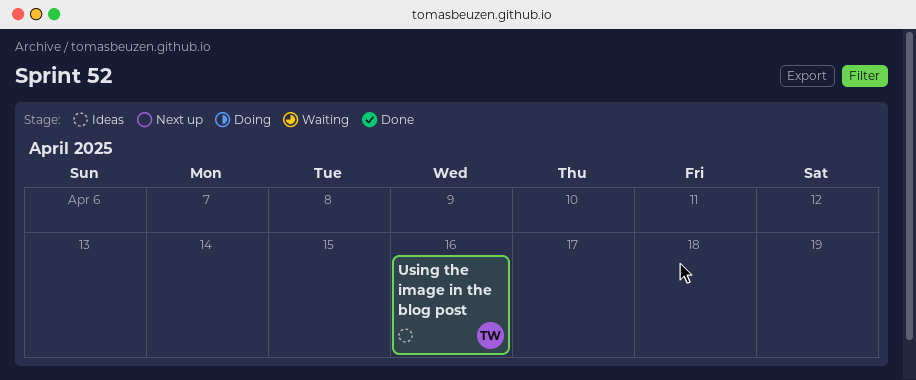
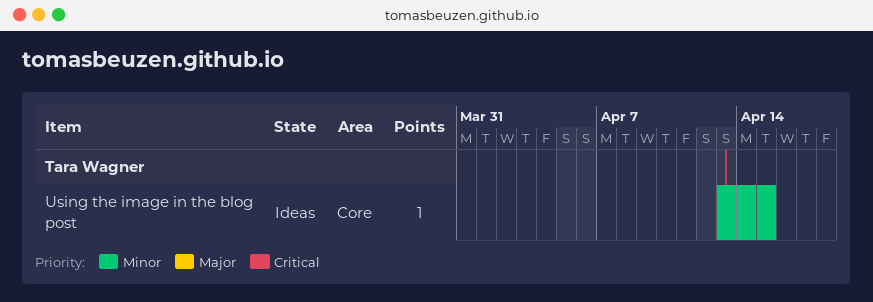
Using the image in the blog post, due: Apr 16 -> Apr 15

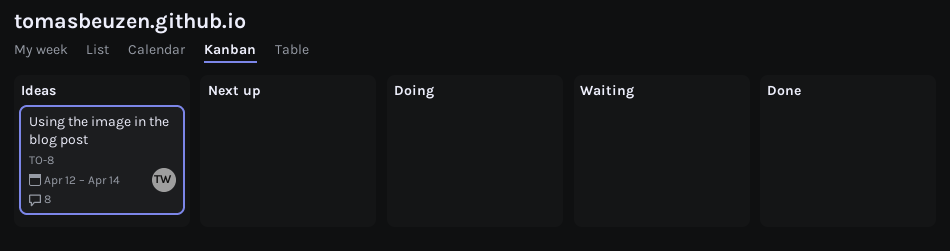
Using the image in the blog post, start: Apr 13 -> Apr 12
Using the image in the blog post, due: Apr 15 -> Apr 14

